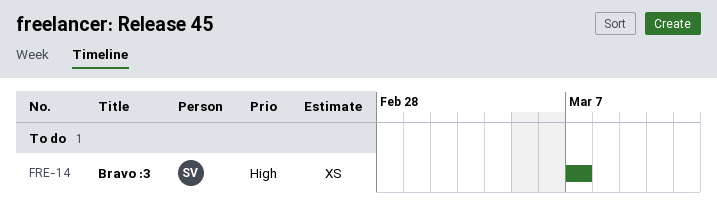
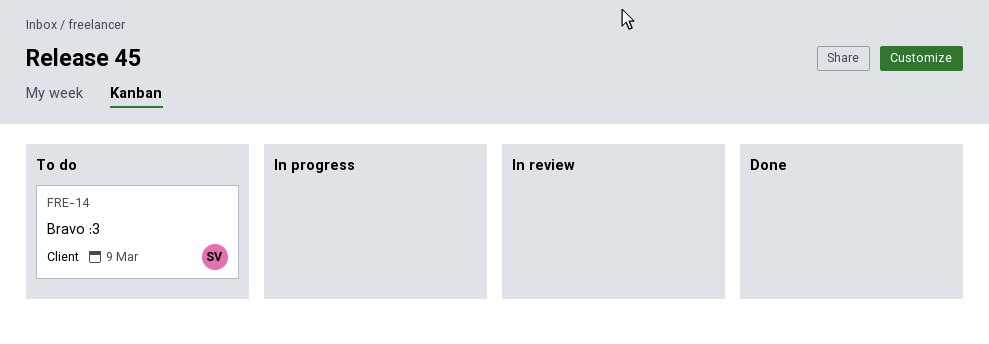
FRE-14, due: Mar 7 -> Mar 9

